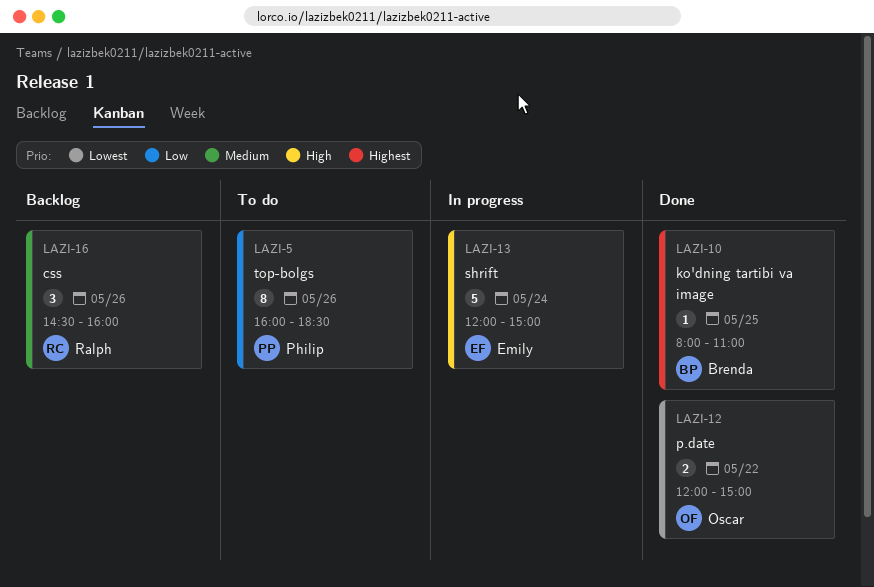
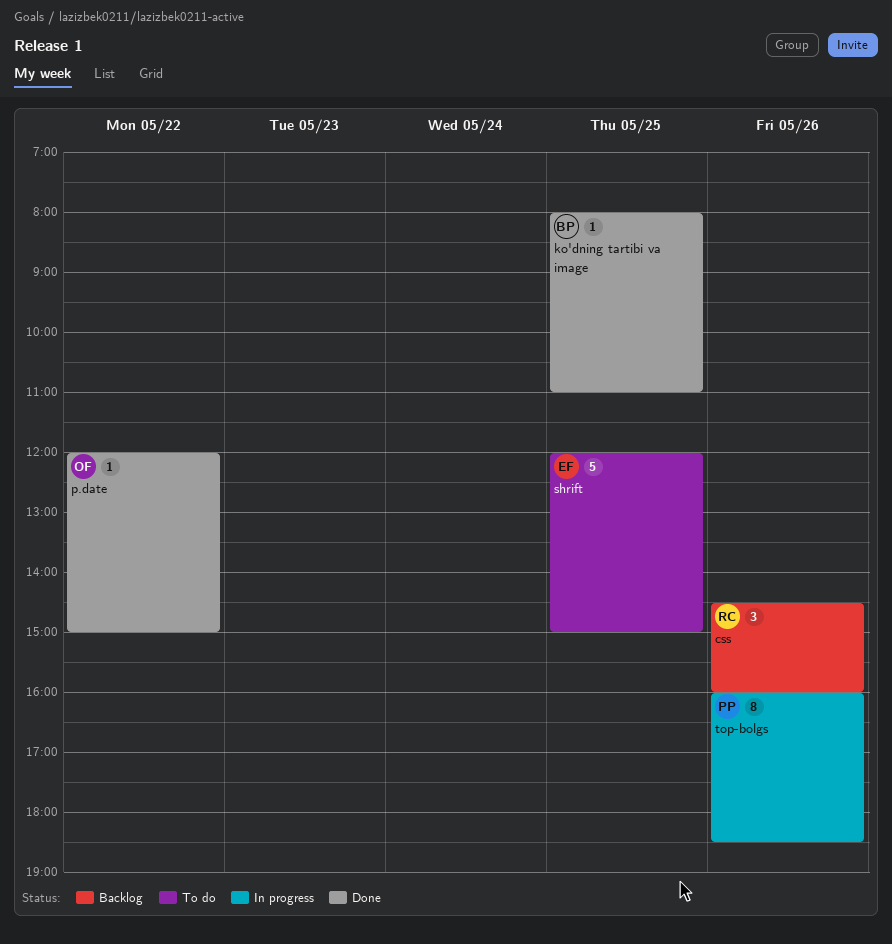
p.date, estimate: 2 -> 1
shrift, status: In progress -> To do
shrift, day: May 24 -> May 25
top-bolgs, status: To do -> In progress

